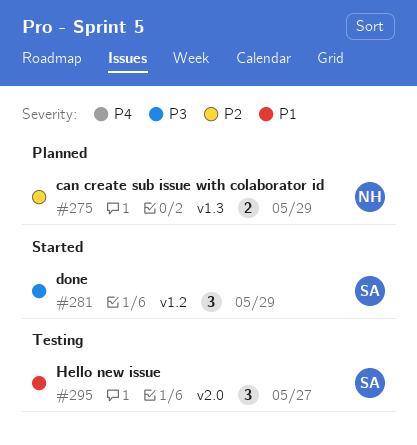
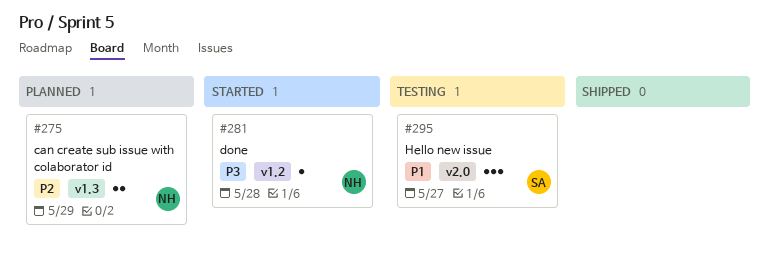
#281, owner: SA -> NH
#281, estimate: 3 -> 1
#281, due: May 29 -> May 28

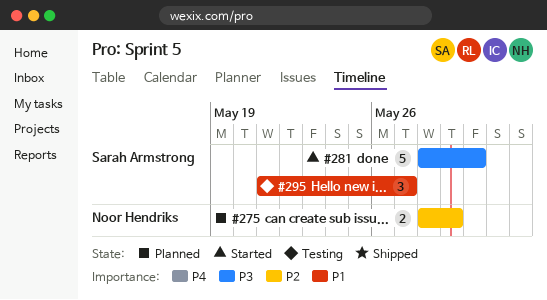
#281, owner: Noor Hendriks -> Sarah Armstrong
#281, estimate: 1 -> 5
#281, due: May 28 -> May 30

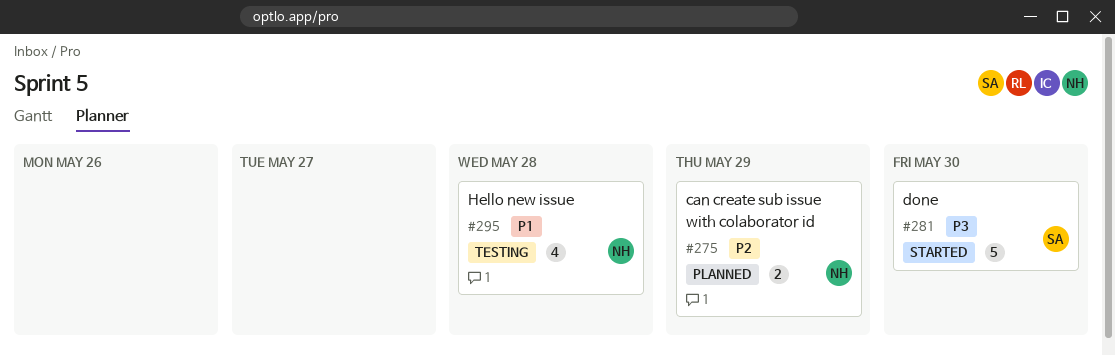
#295, owner: Sarah Armstrong -> Noor Hendriks
#295, estimate: 3 -> 4
#295, due: May 27 -> May 28

